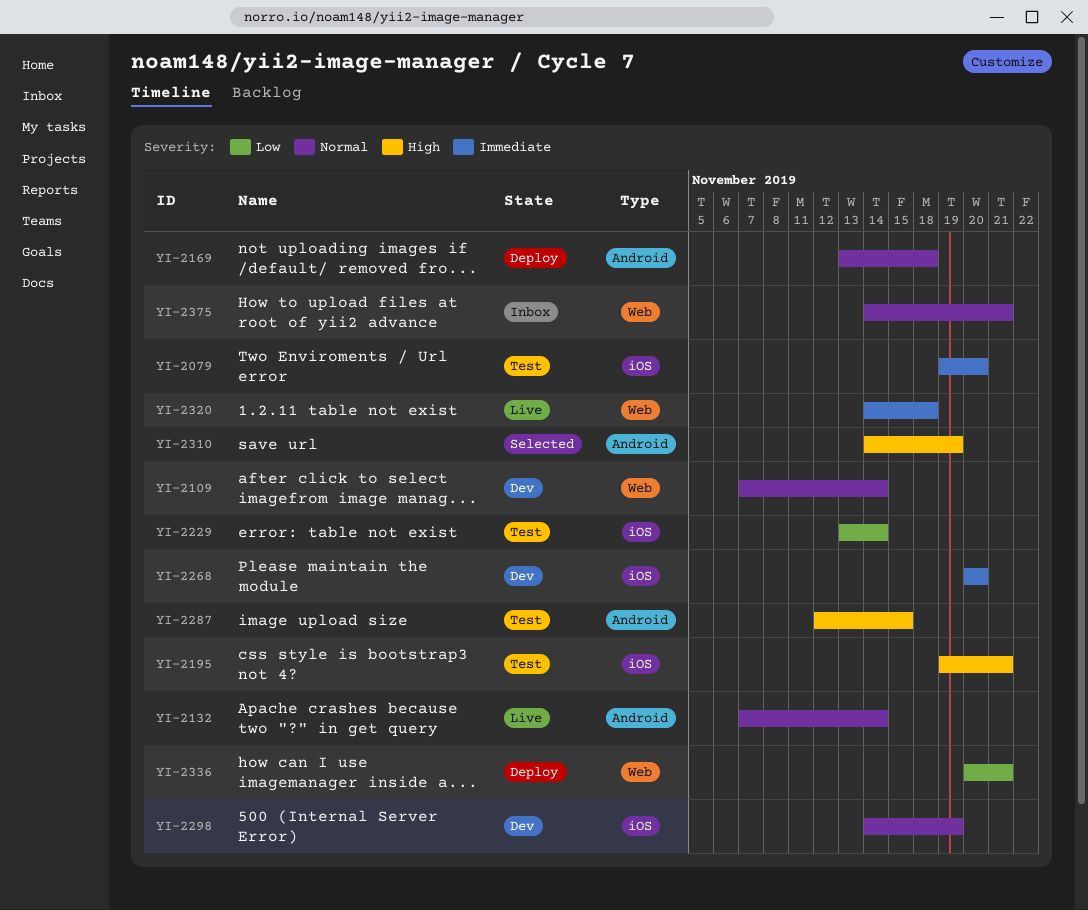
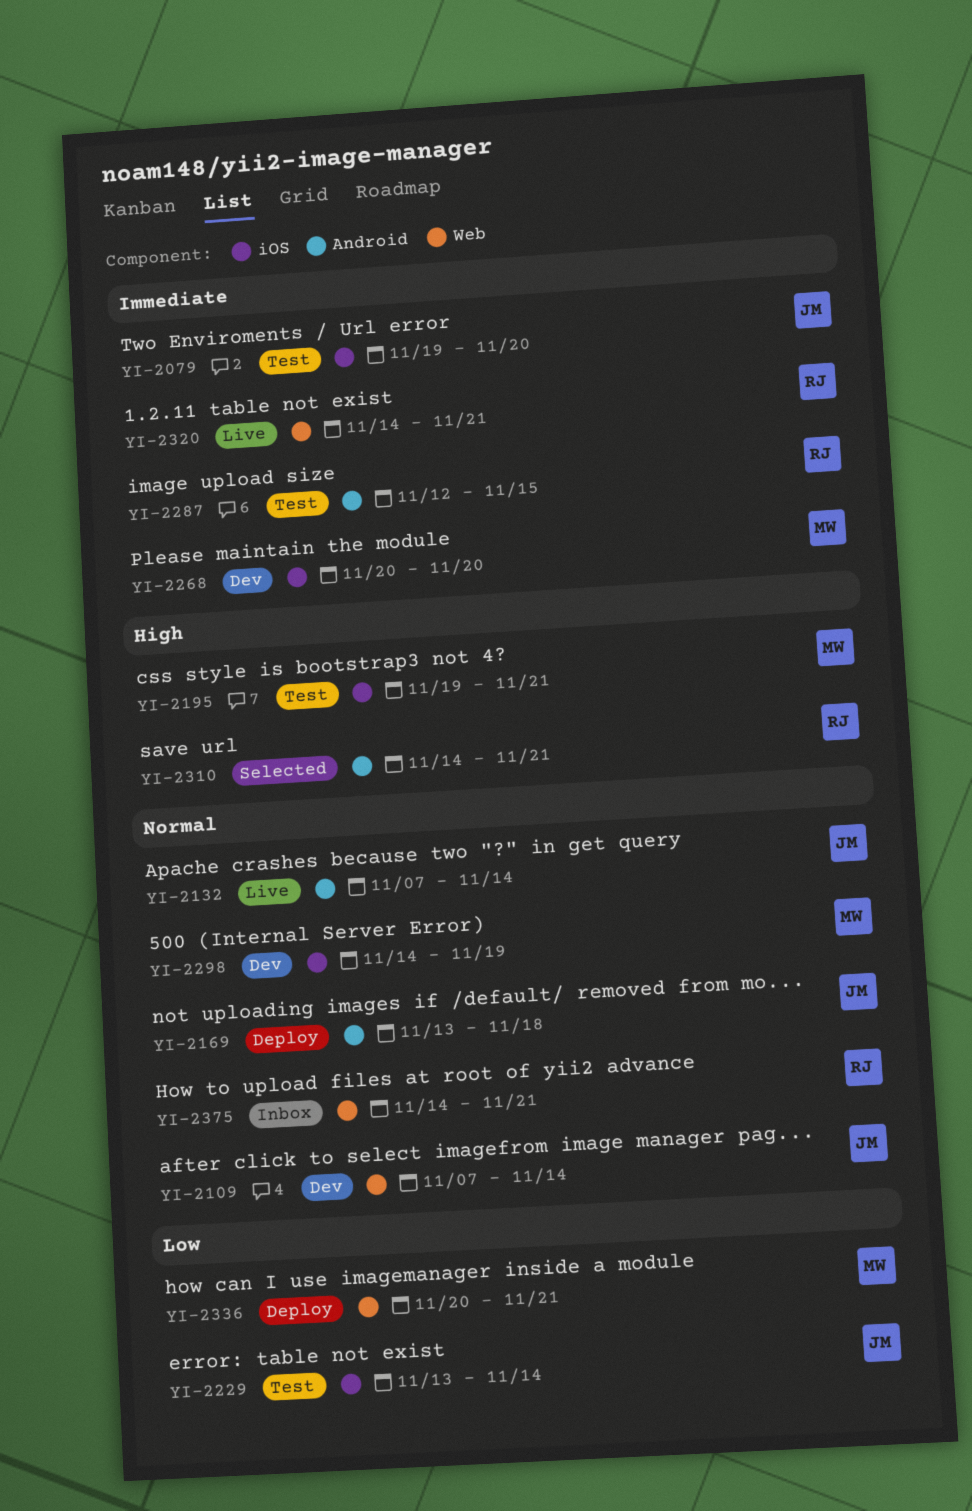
YI-2287, priority: High -> Immediate
YI-2310, due: Nov 19 -> Nov 21
YI-2320, due: Nov 18 -> Nov 21

